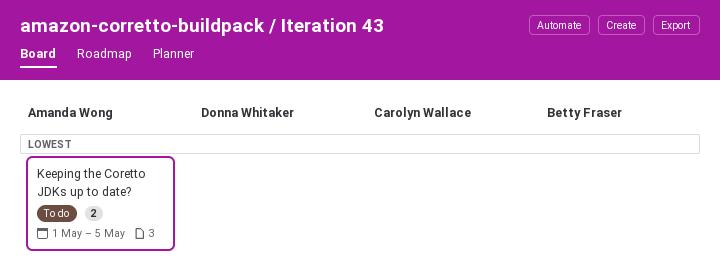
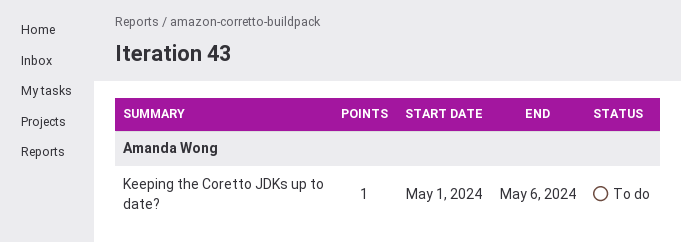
Keeping the Coretto JDKs up to date?, estimate: 2 -> 1
Keeping the Coretto JDKs up to date?, due: May 5 -> May 6

